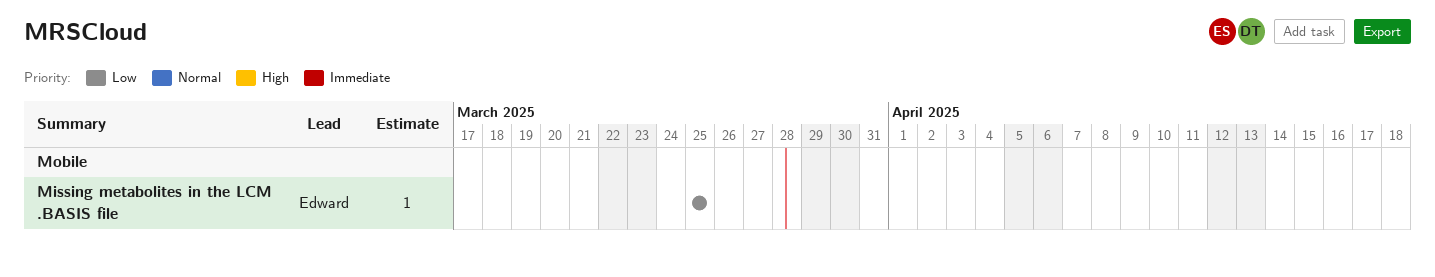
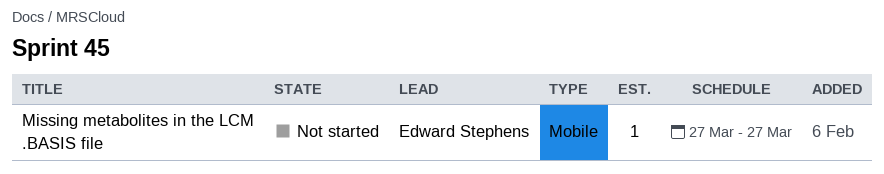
Missing metabolites in the LCM .BASIS file, start: Mar 25 -> Mar 27
Missing metabolites in the LCM .BASIS file, due: Mar 25 -> Mar 27

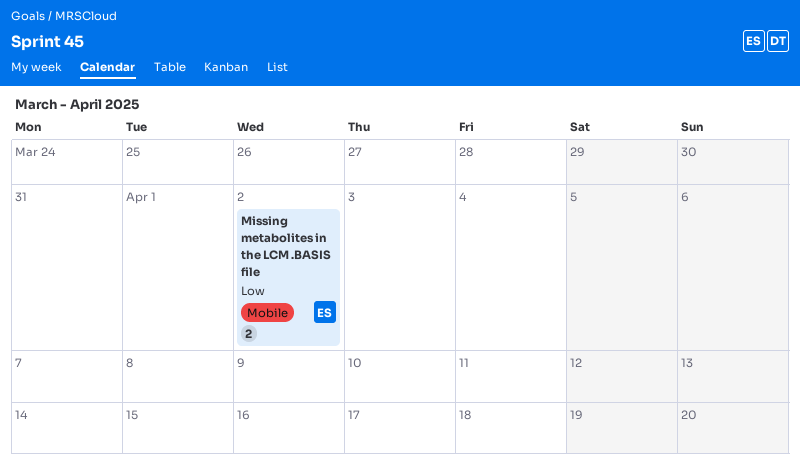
Missing metabolites in the LCM .BASIS file, estimate: 1 -> 2
Missing metabolites in the LCM .BASIS file, due: Mar 27 -> Apr 2

